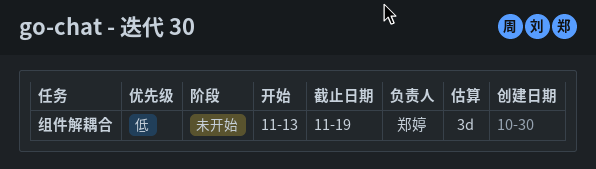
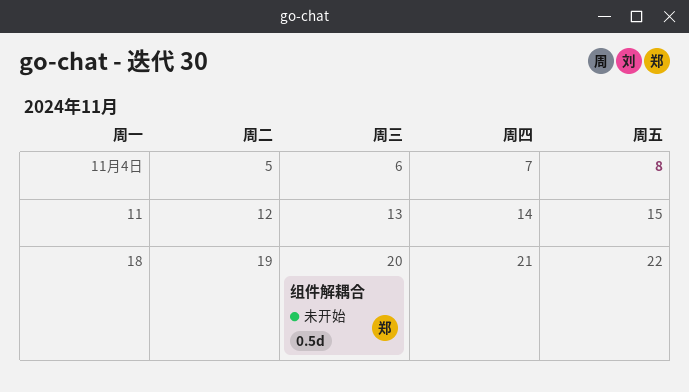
组件解耦合, estimate: 3d -> 0.5d
组件解耦合, due: Nov 19 -> Nov 20

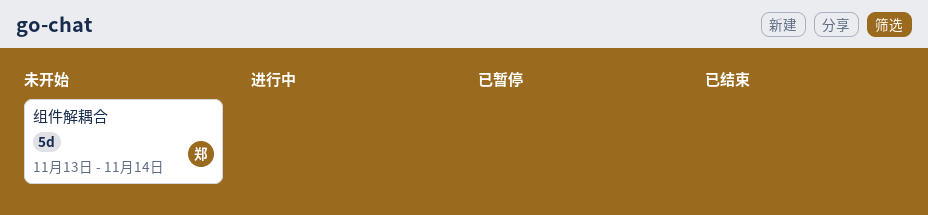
组件解耦合, estimate: 0.5d -> 5d
组件解耦合, due: Nov 20 -> Nov 14

